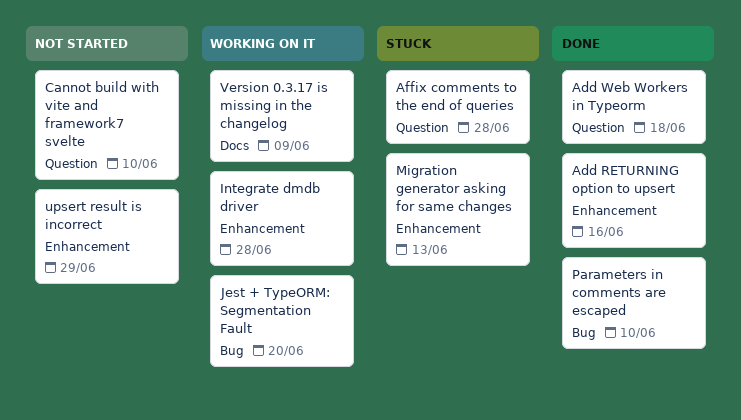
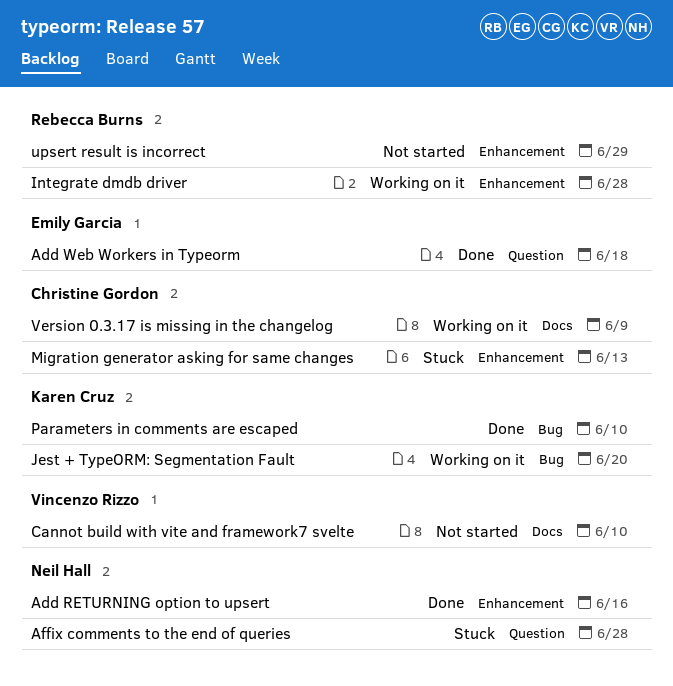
Cannot build with vite and framework7 svelte, label: Question -> Docs

